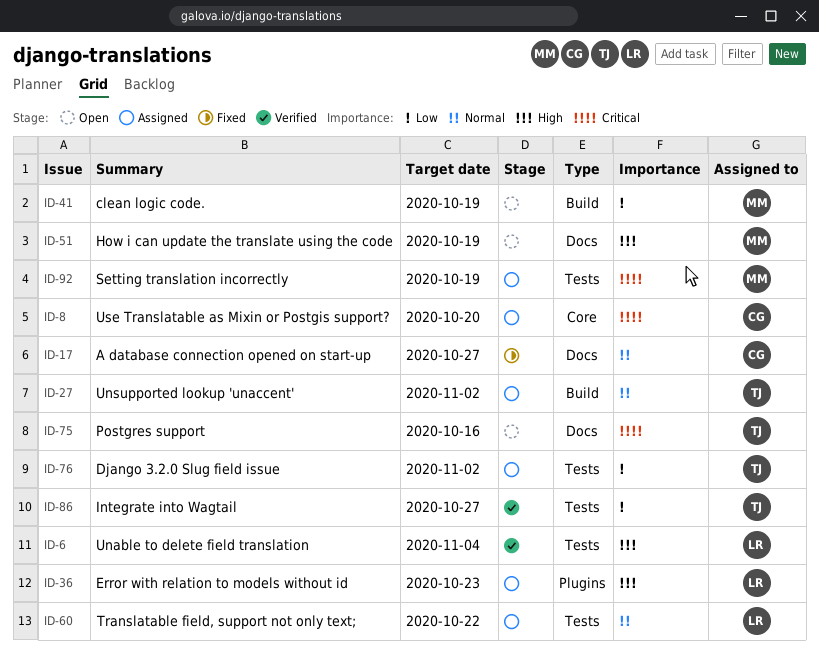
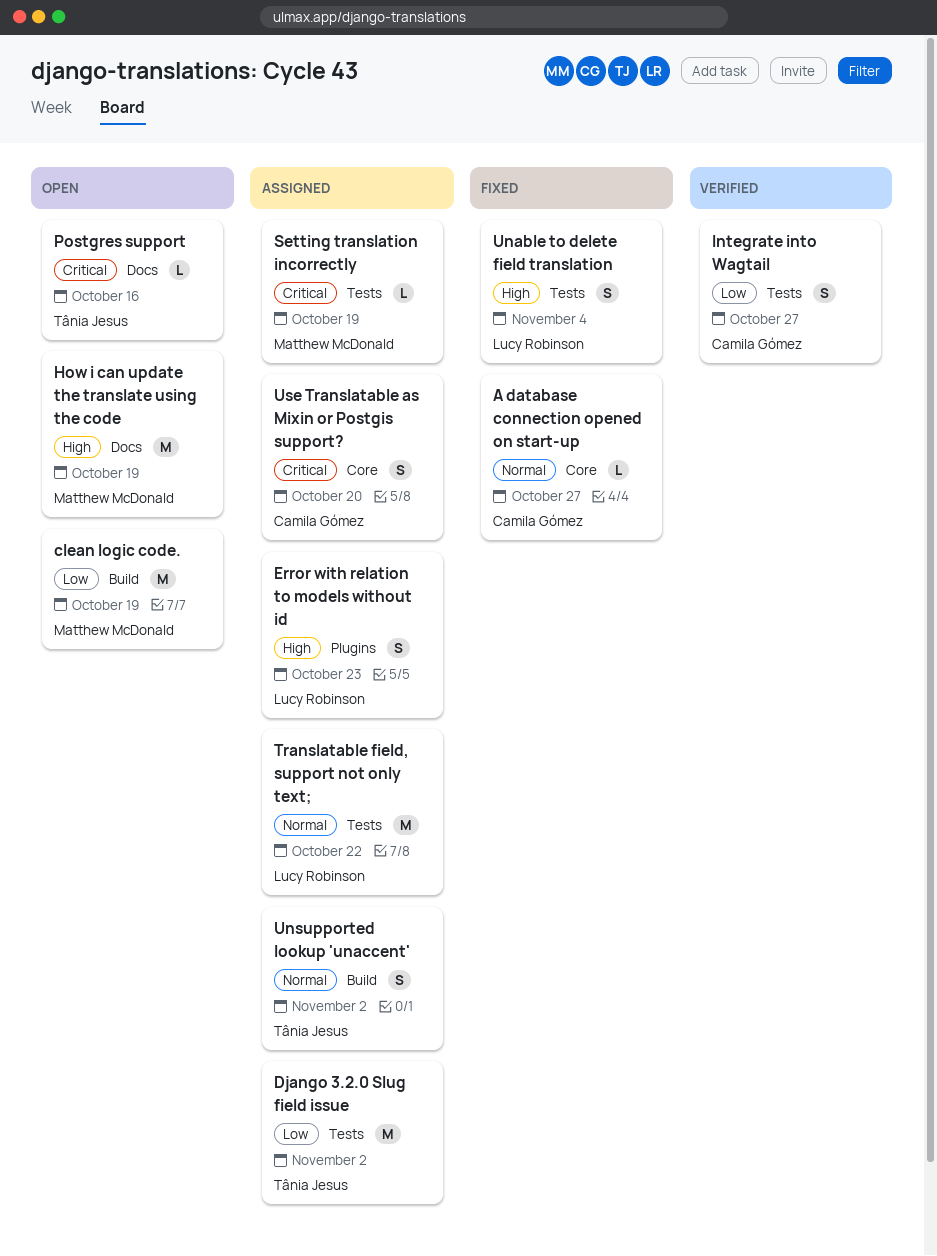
A database connection opened on start-up, label: Docs -> Core
Integrate into Wagtail, owner: Tânia Jesus -> Camila Gómez
Unable to delete field translation, status: Verified -> Fixed

